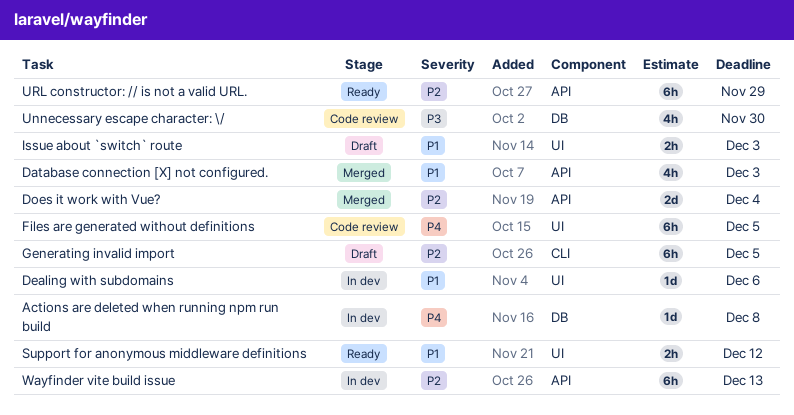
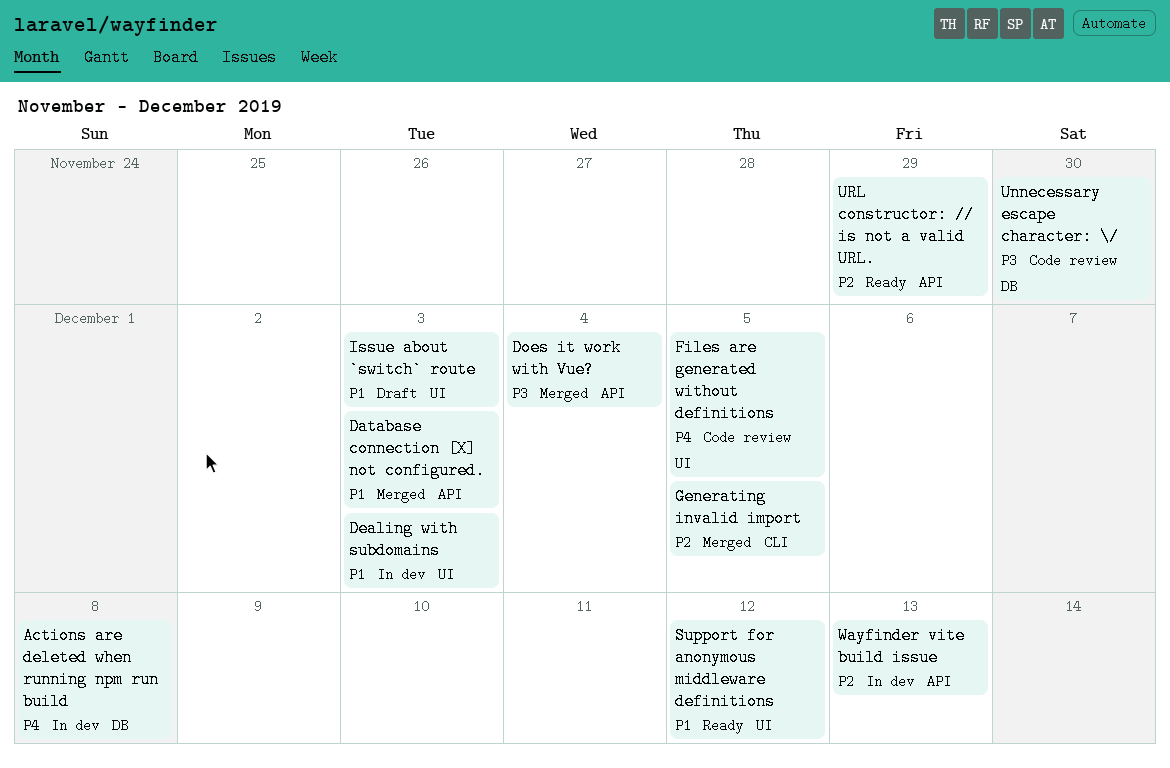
Dealing with subdomains, due: Dec 6 -> Dec 3
Does it work with Vue?, priority: P2 -> P3
Generating invalid import, status: Draft -> Merged

